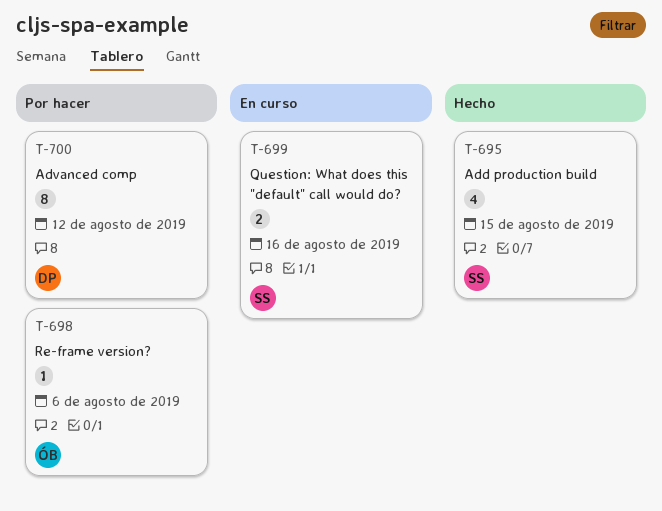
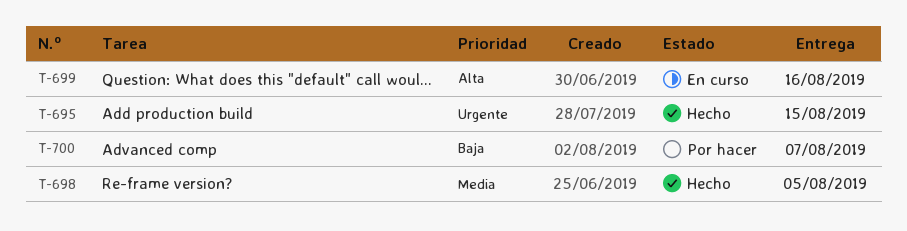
T-698, status: Por hacer -> Hecho
T-698, due: Aug 6 -> Aug 5
T-700, due: Aug 12 -> Aug 7

